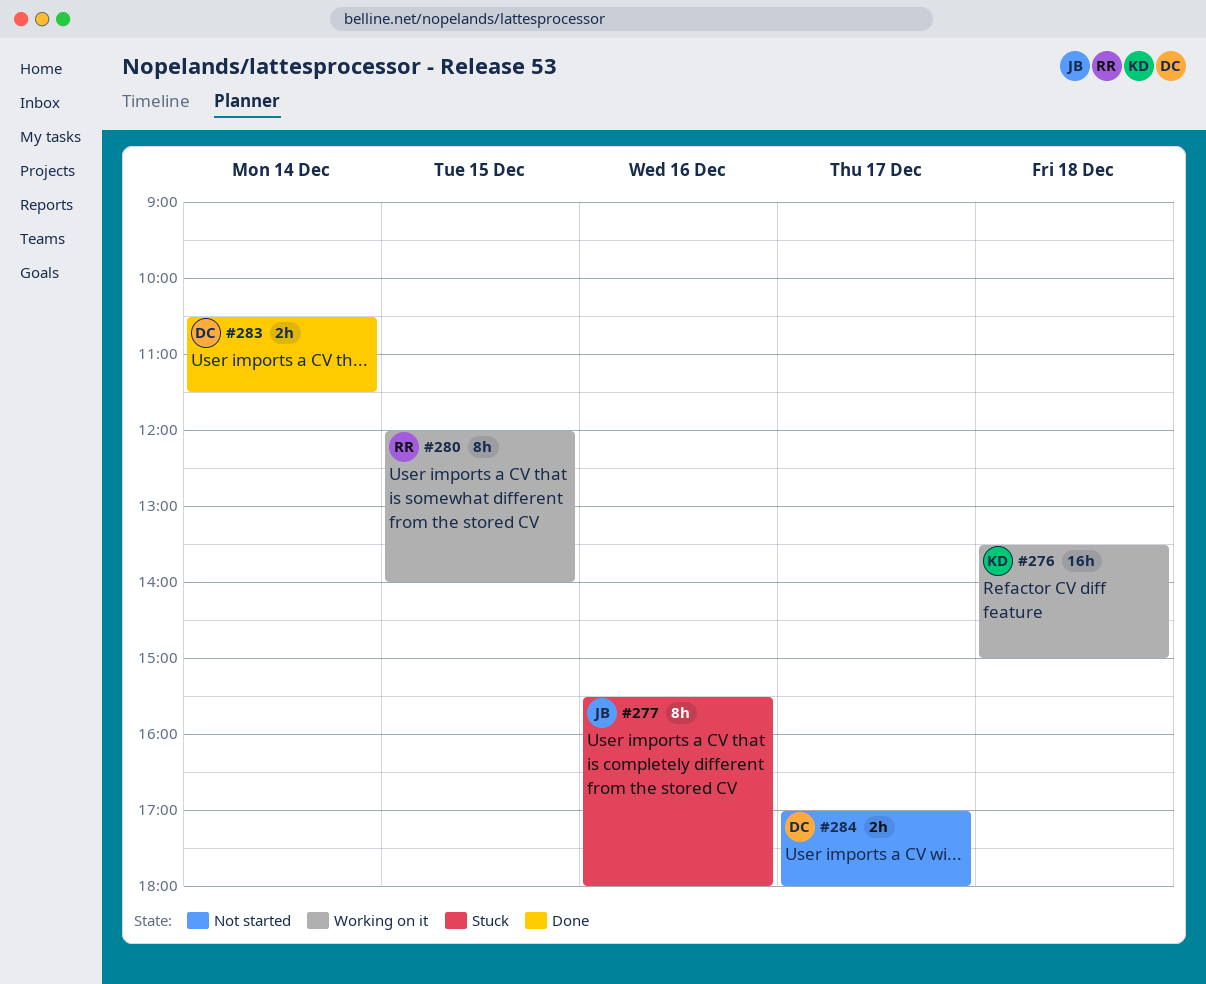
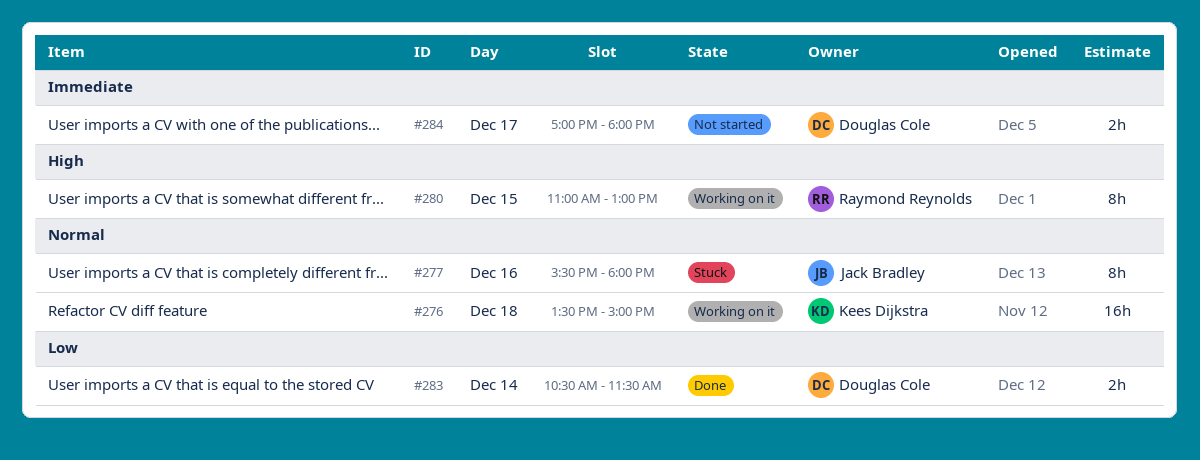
#280, begins: 12:00 -> 11:00
#280, ends: 14:00 -> 13:00

